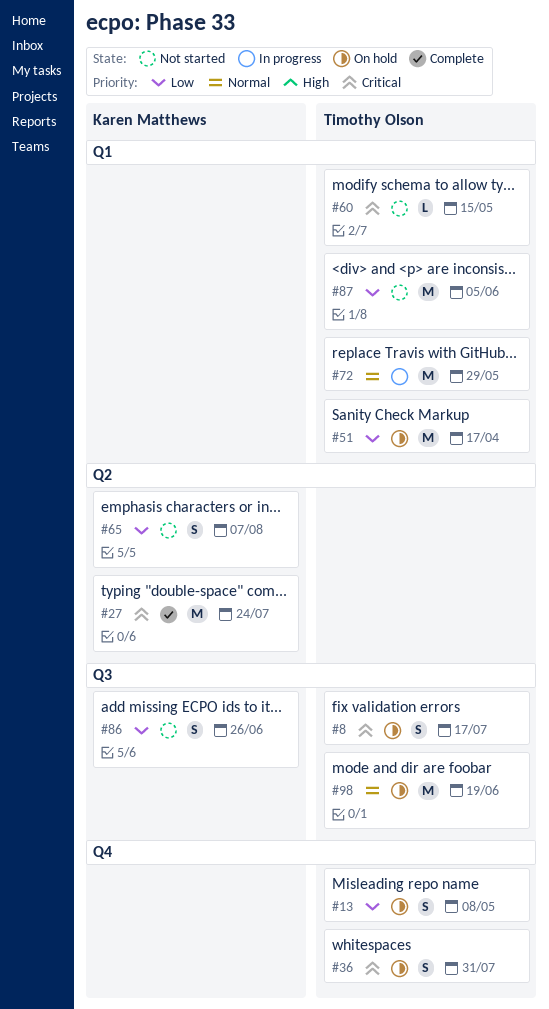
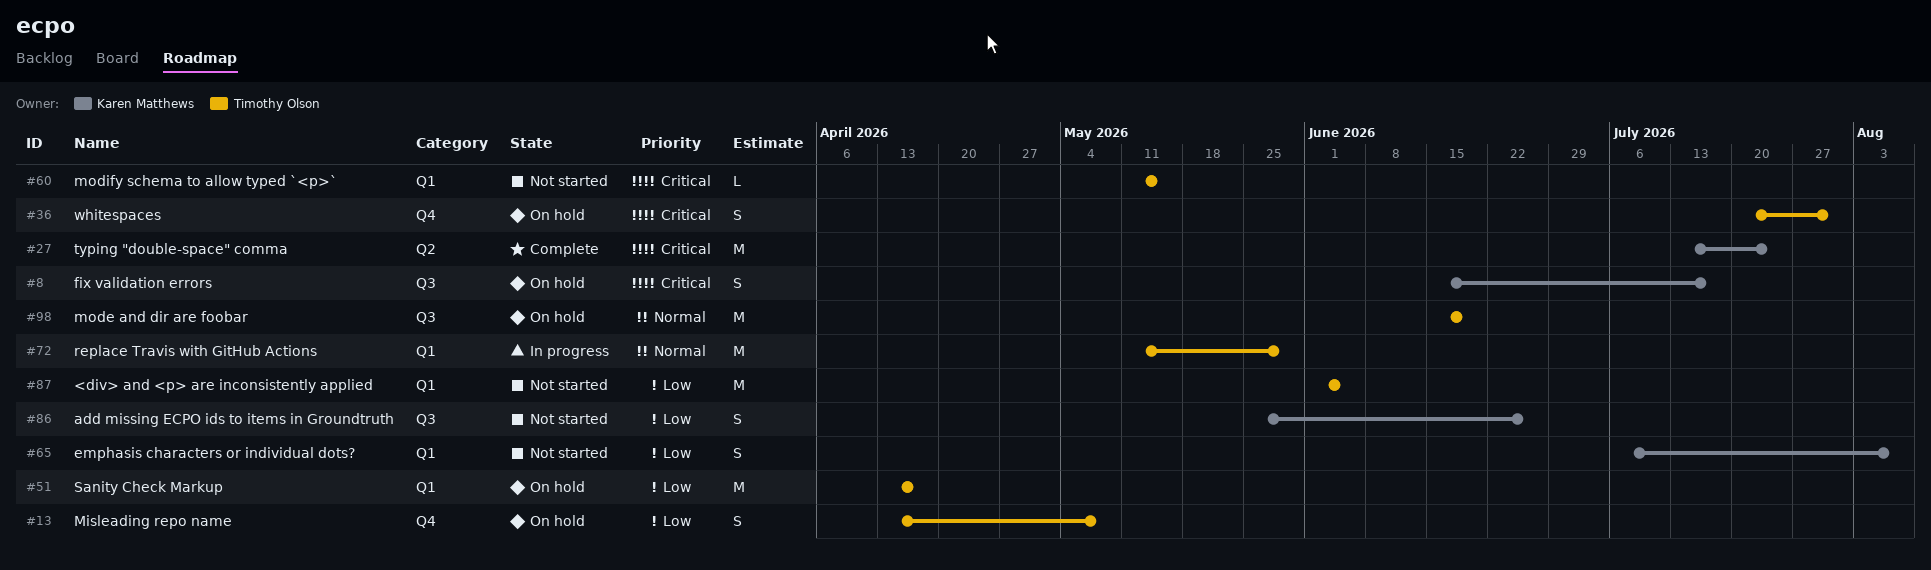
#8, owner: Timothy Olson -> Karen Matthews
#65, label: Q2 -> Q1

